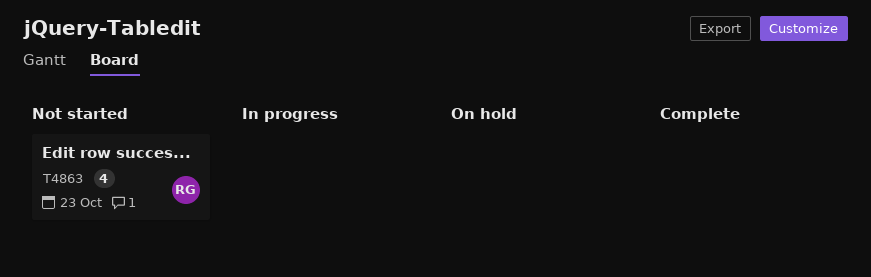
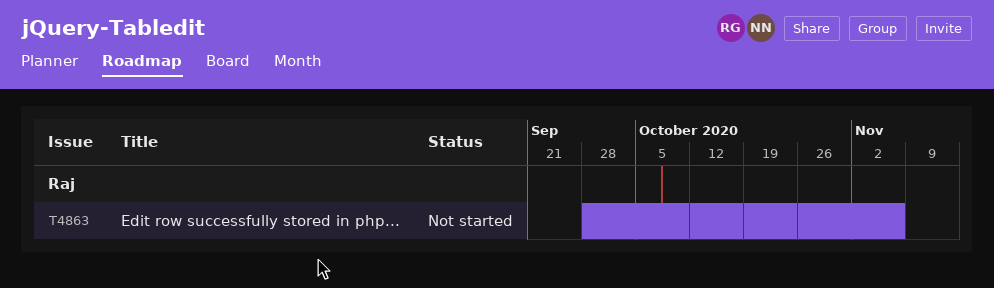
T4863, due: Oct 23 -> Nov 6

